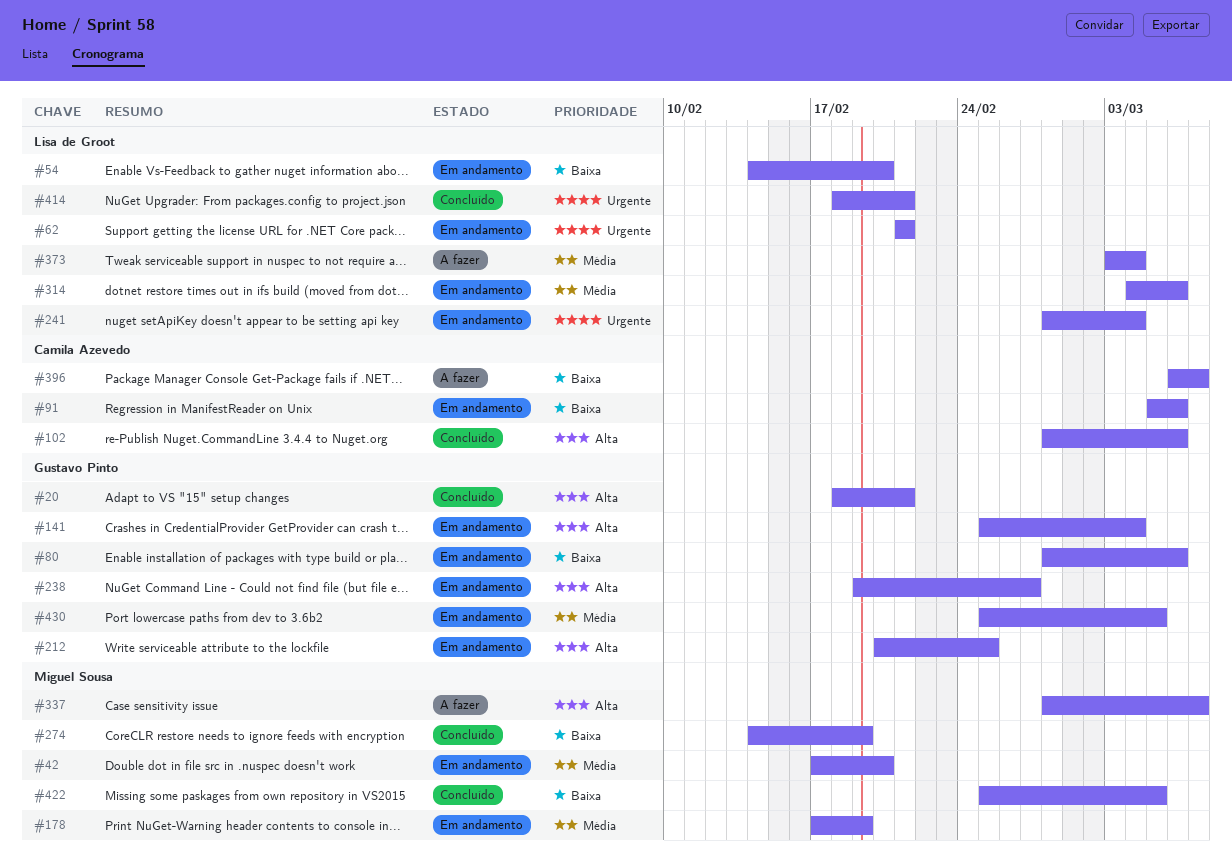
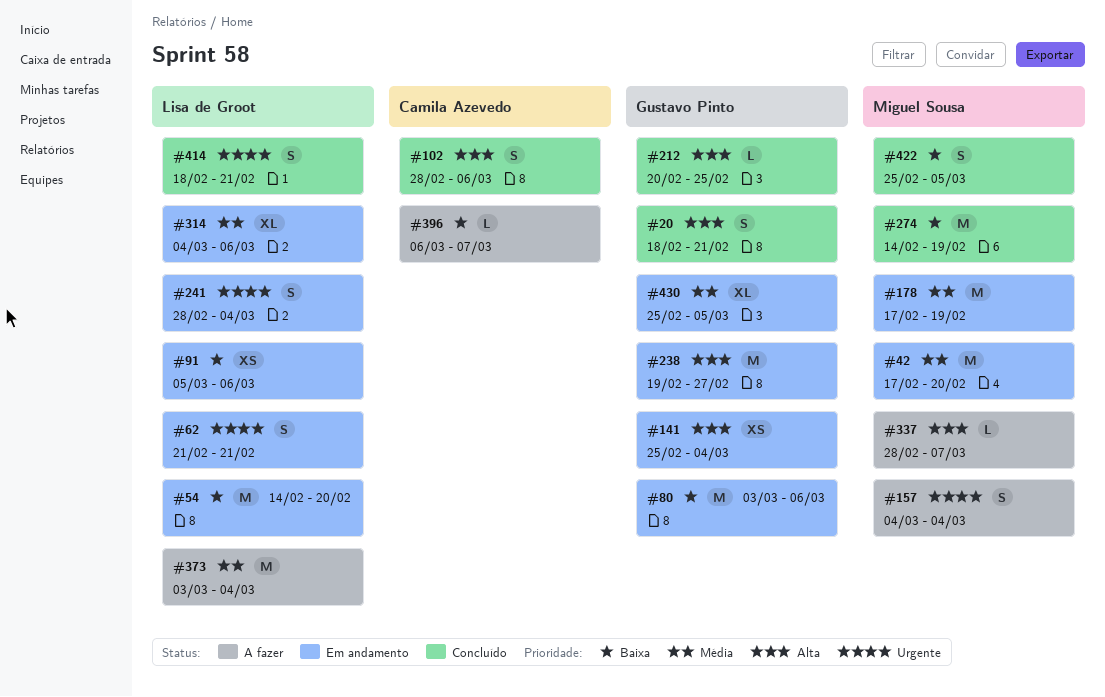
#80, start: Feb 28 -> Mar 3
#91, owner: Camila Azevedo -> Lisa de Groot
#157: none -> present
#212, status: Em andamento -> Concluído

